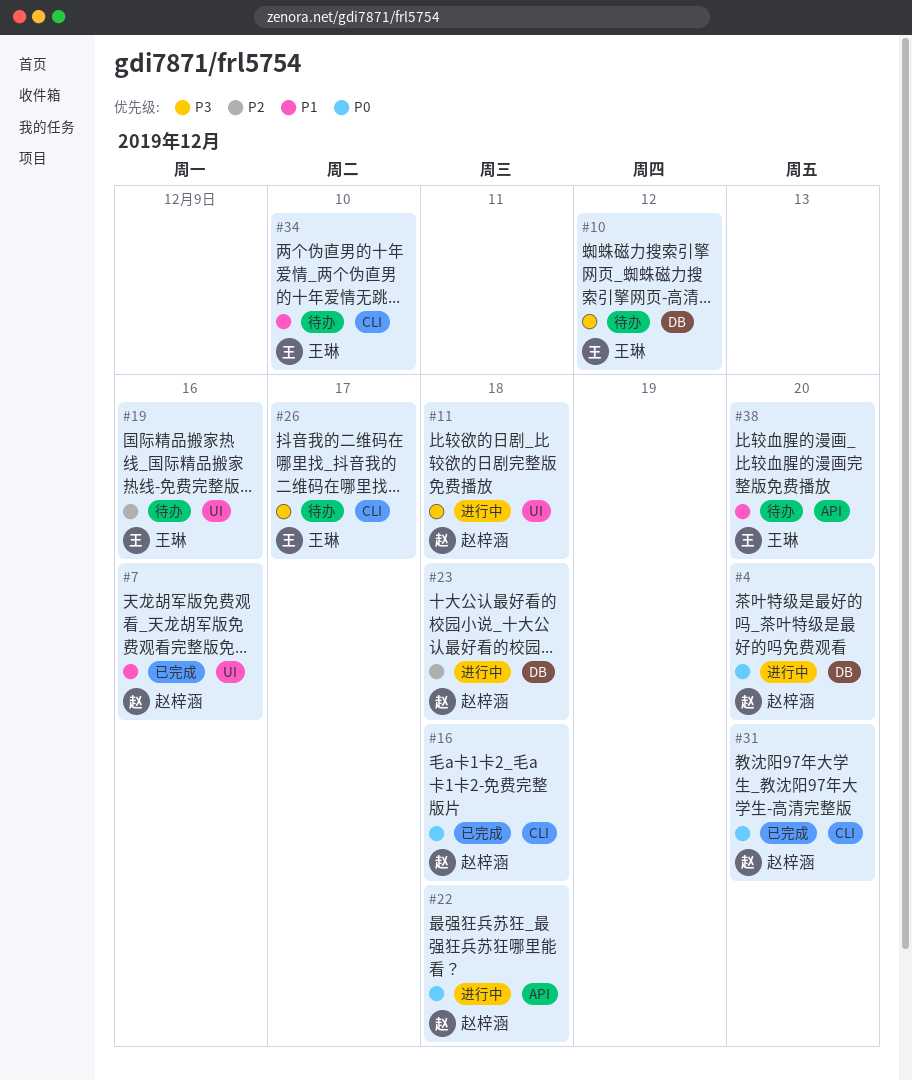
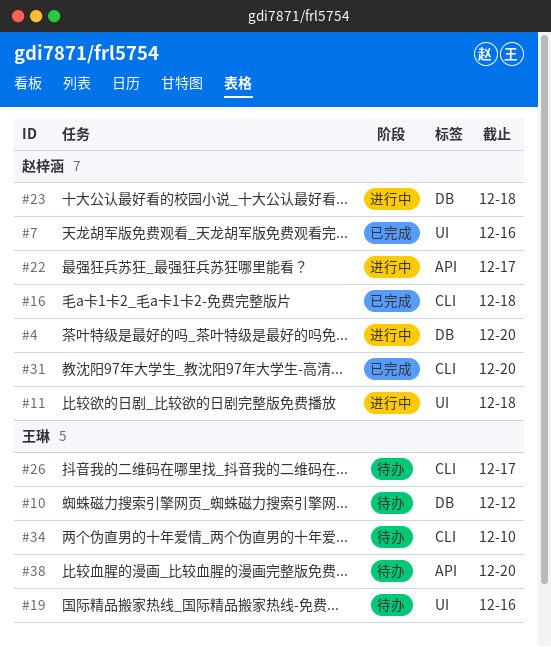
#22, due: Dec 18 -> Dec 17

